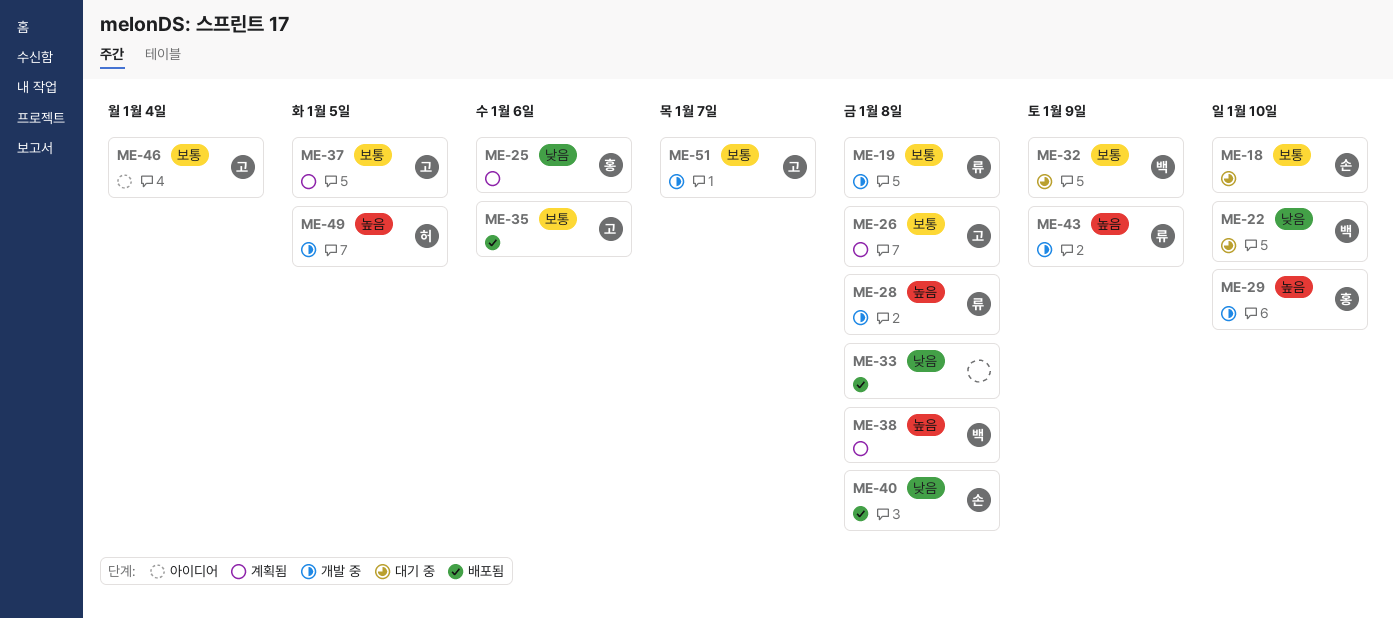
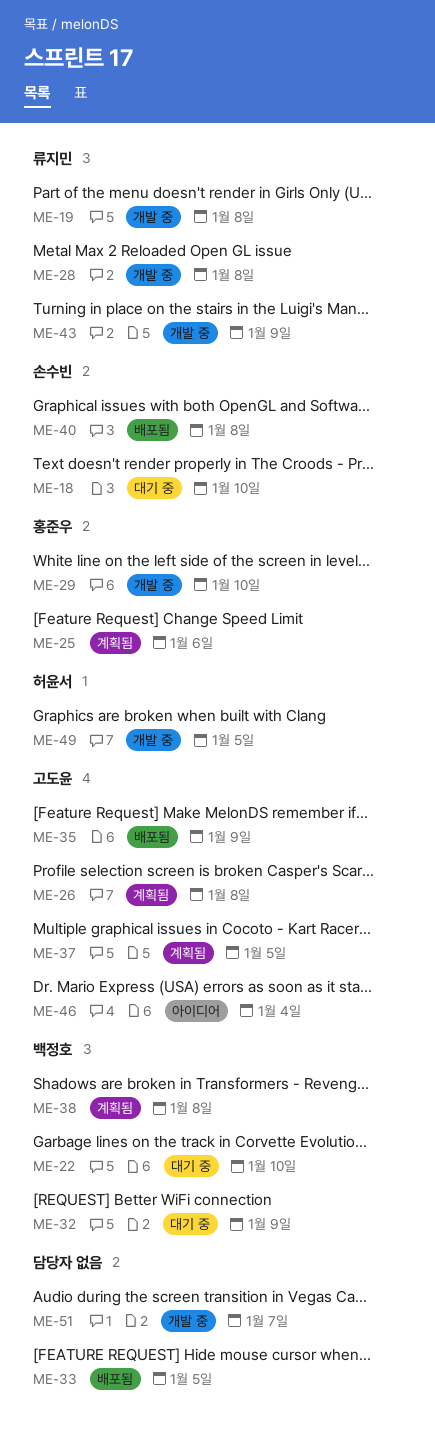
ME-33, due: Jan 8 -> Jan 5
ME-35, due: Jan 6 -> Jan 9
ME-51, owner: 고도윤 -> none

